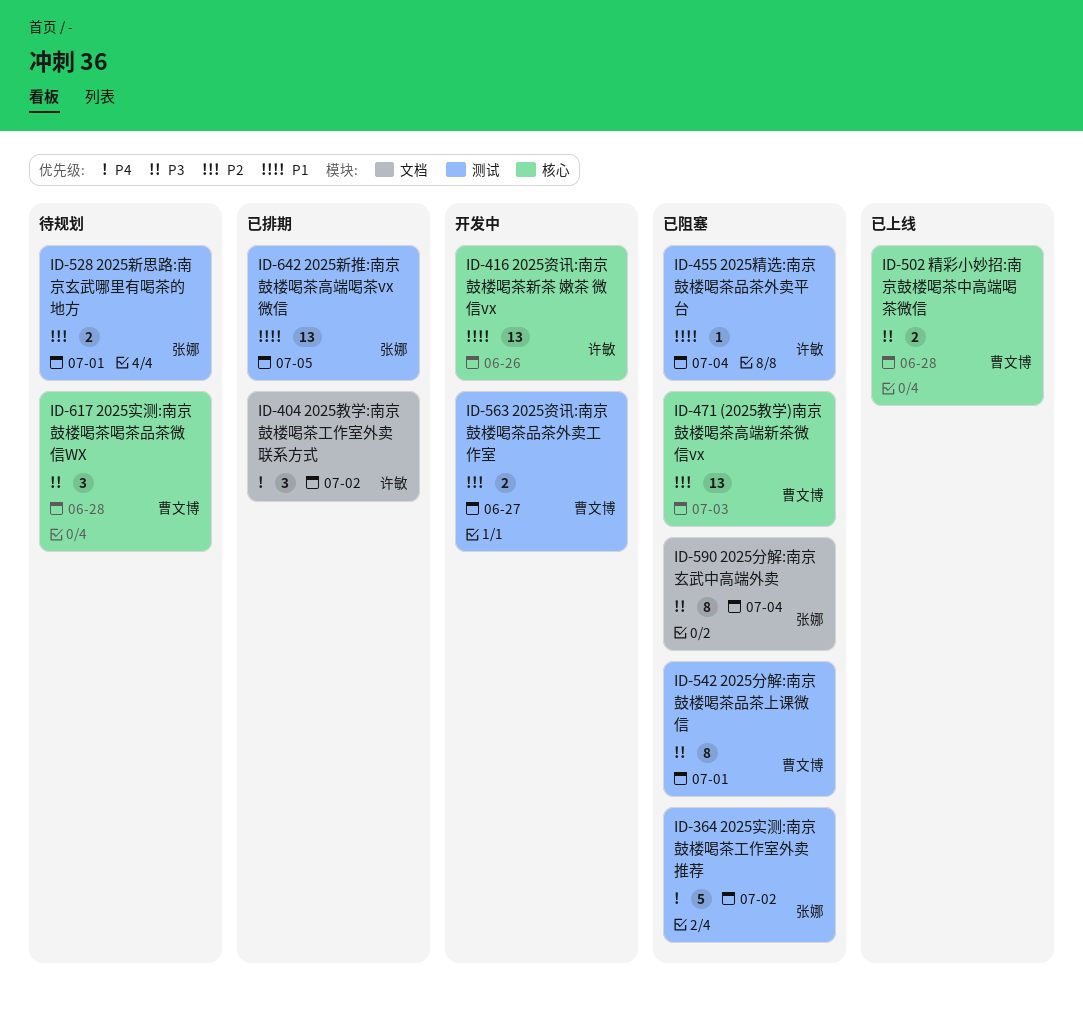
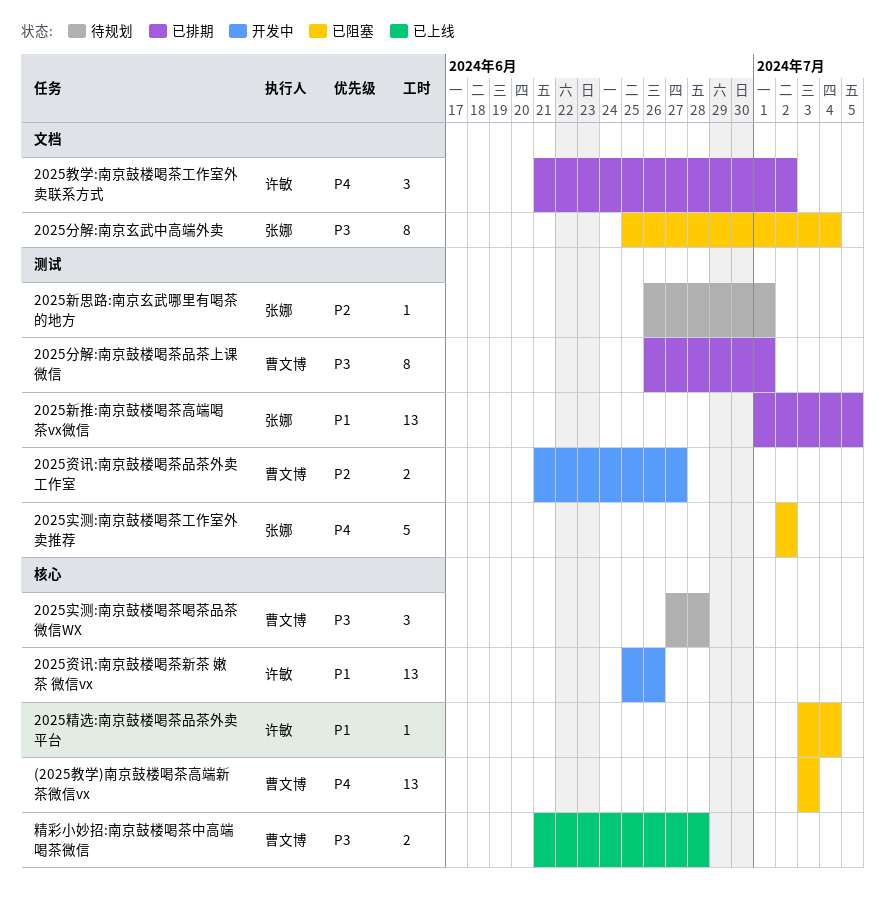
(2025教学)南京鼓楼喝茶高端新茶微信vx, priority: P2 -> P4
2025分解:南京鼓楼喝茶品茶上课微信, status: 已阻塞 -> 已排期
2025新思路:南京玄武哪里有喝茶的地方, estimate: 2 -> 1
2025精选:南京鼓楼喝茶品茶外卖平台, label: 测试 -> 核心

